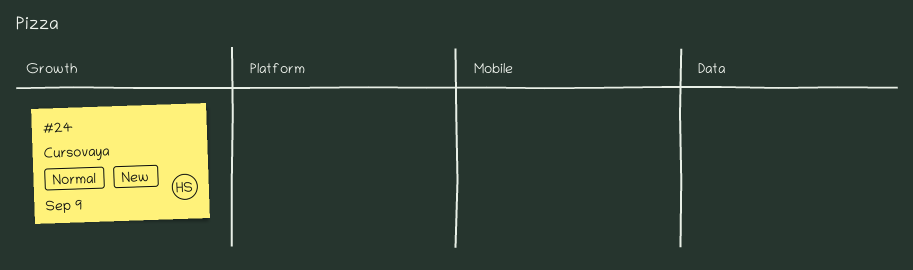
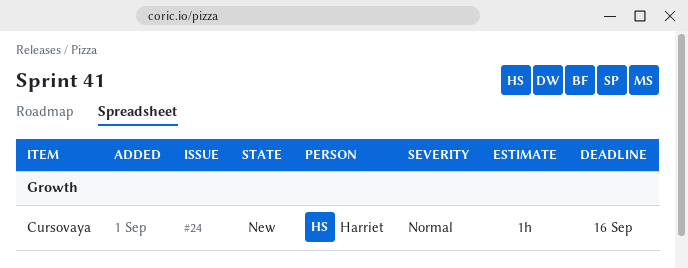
#24, due: Sep 9 -> Sep 16

